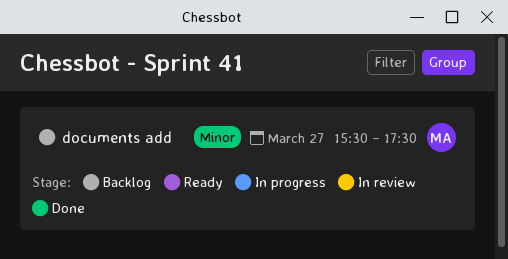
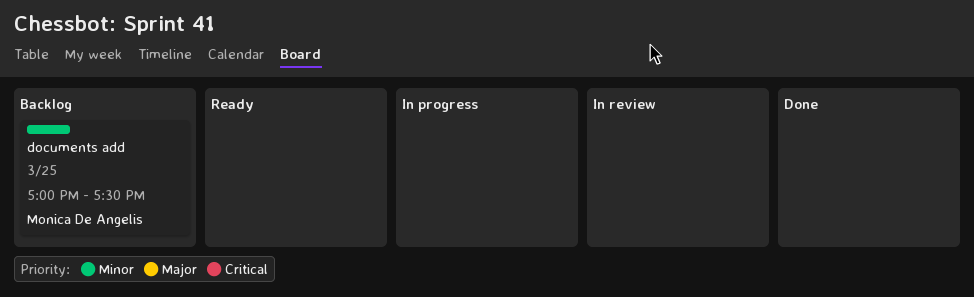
documents add, day: Mar 27 -> Mar 25
documents add, begins: 15:30 -> 17:00

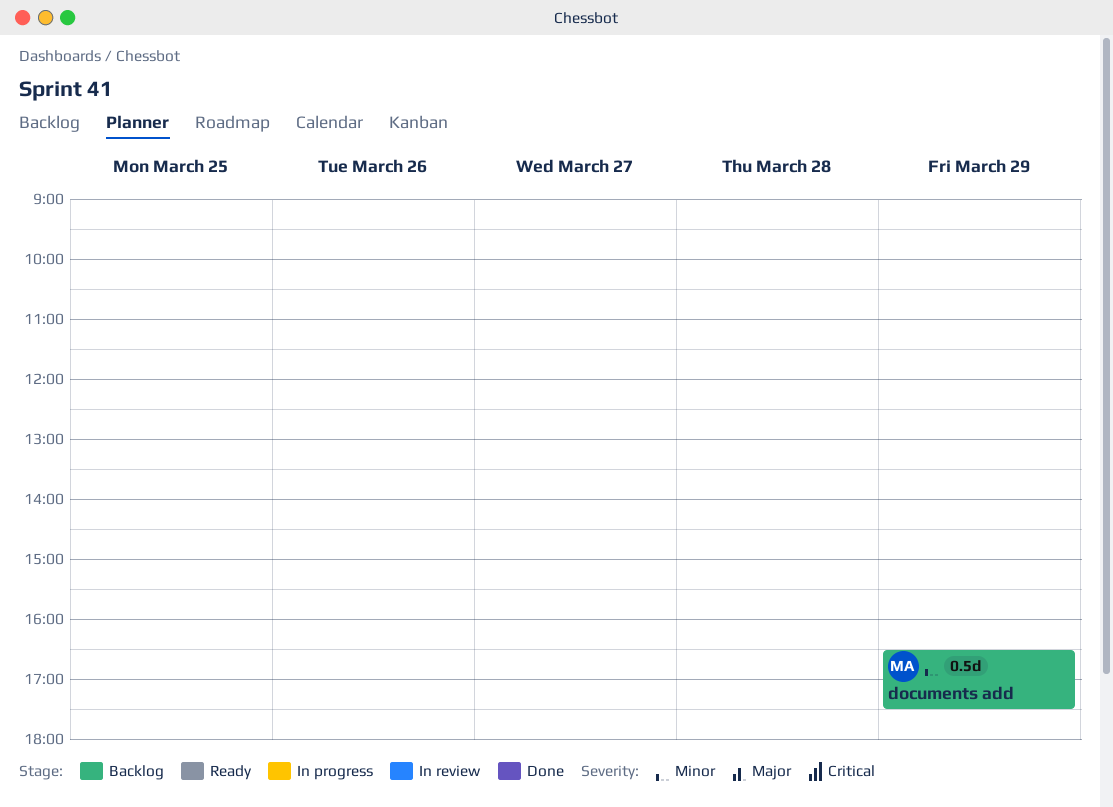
documents add, day: Mar 25 -> Mar 29
documents add, begins: 17:00 -> 16:30

